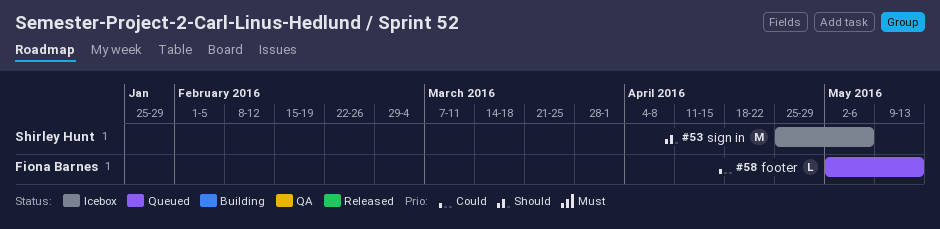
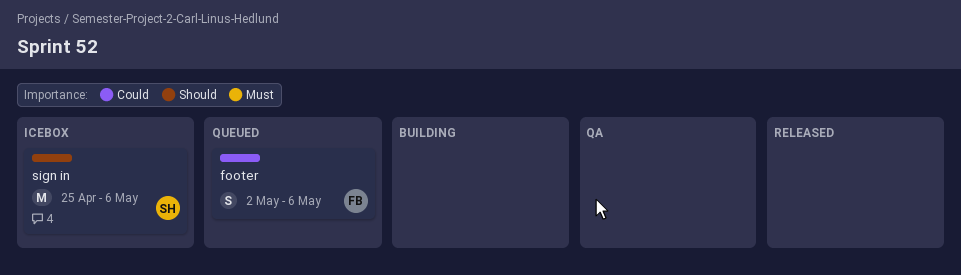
footer, estimate: L -> S
footer, due: May 13 -> May 6

